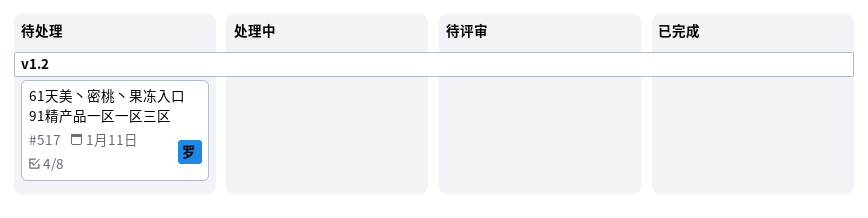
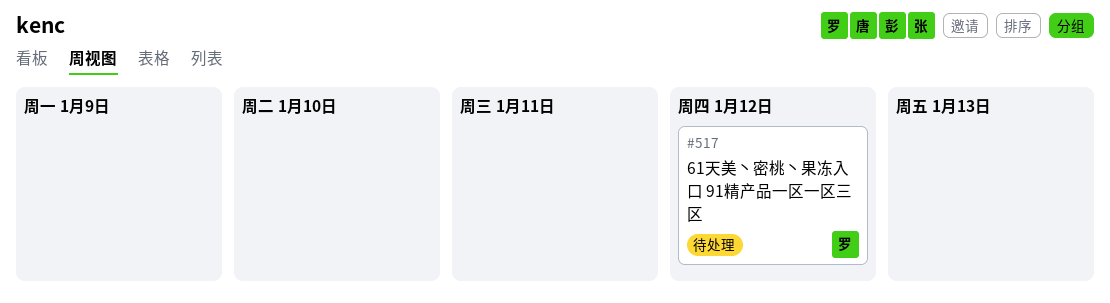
#517, due: Jan 11 -> Jan 12

